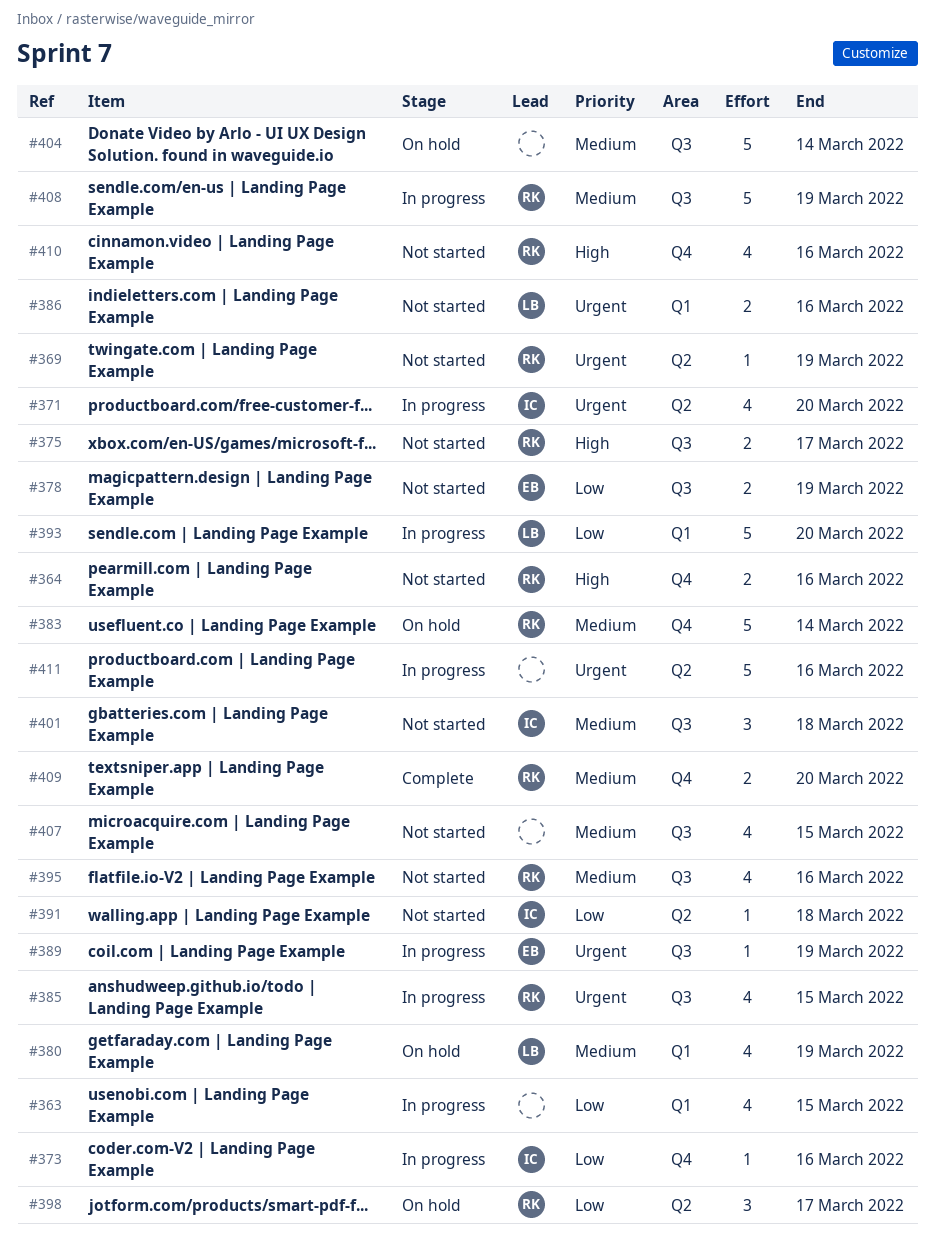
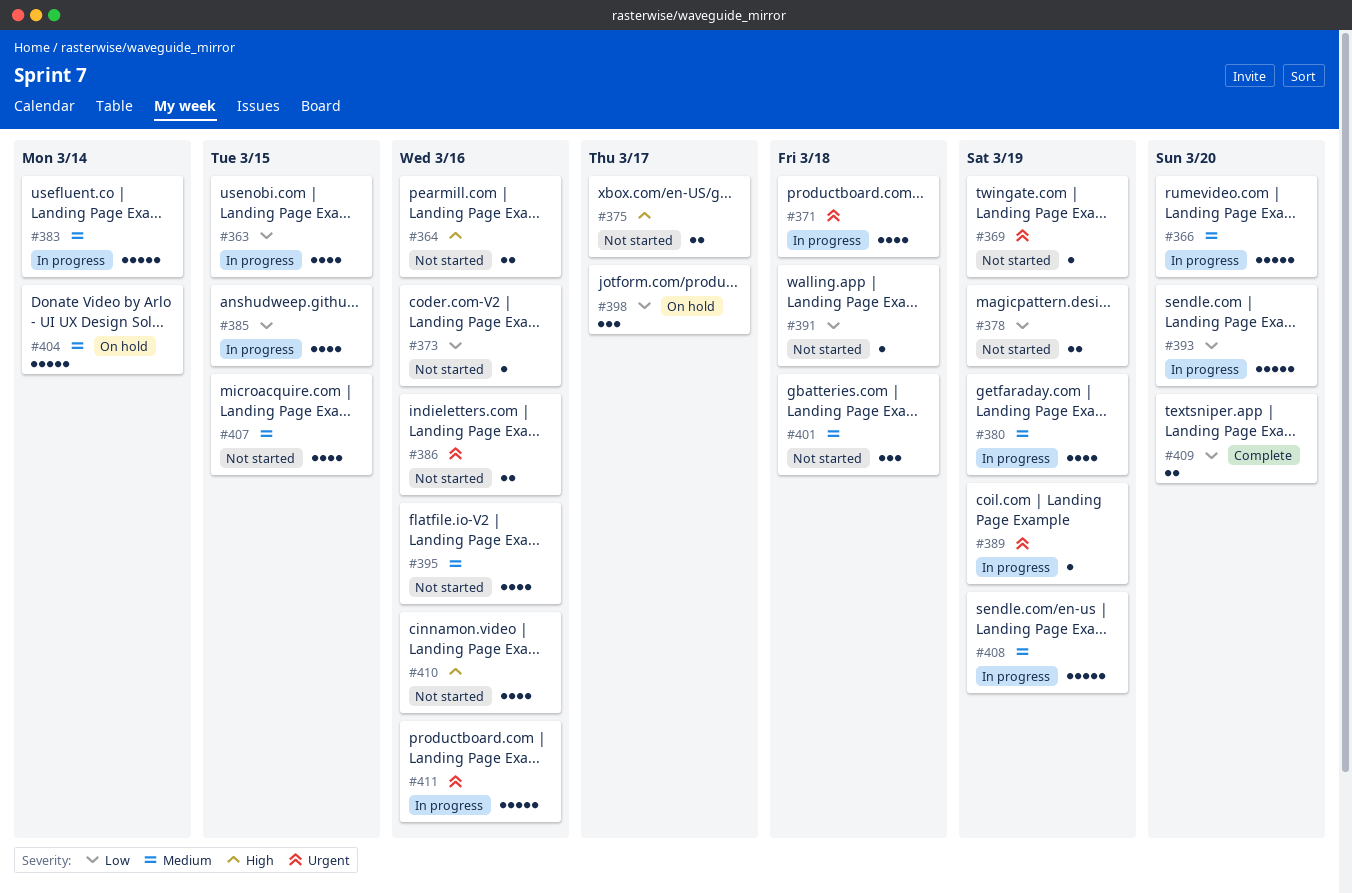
#366: none -> present
#371, due: Mar 20 -> Mar 18
#373, status: In progress -> Not started
#380, status: On hold -> In progress
#383, status: On hold -> In progress
#385, priority: Urgent -> Low
#409, priority: Medium -> Low

